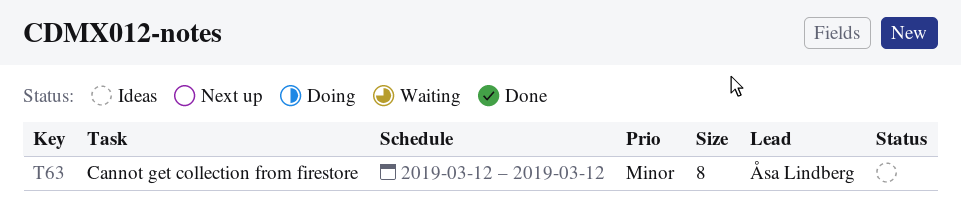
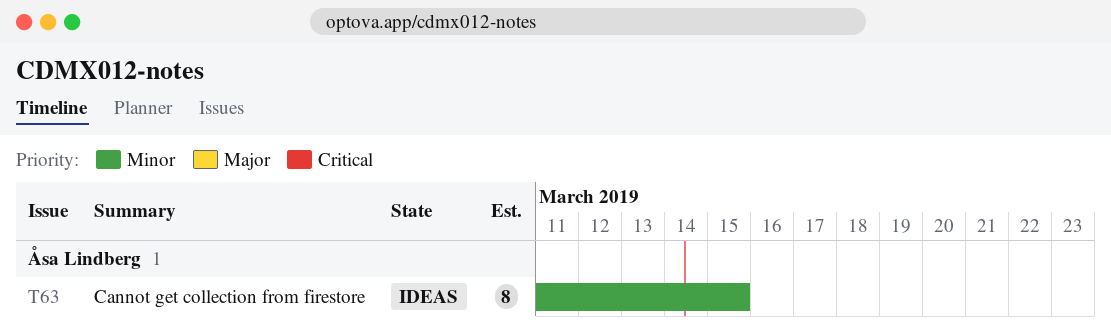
T63, start: Mar 12 -> Mar 11
T63, due: Mar 12 -> Mar 15

